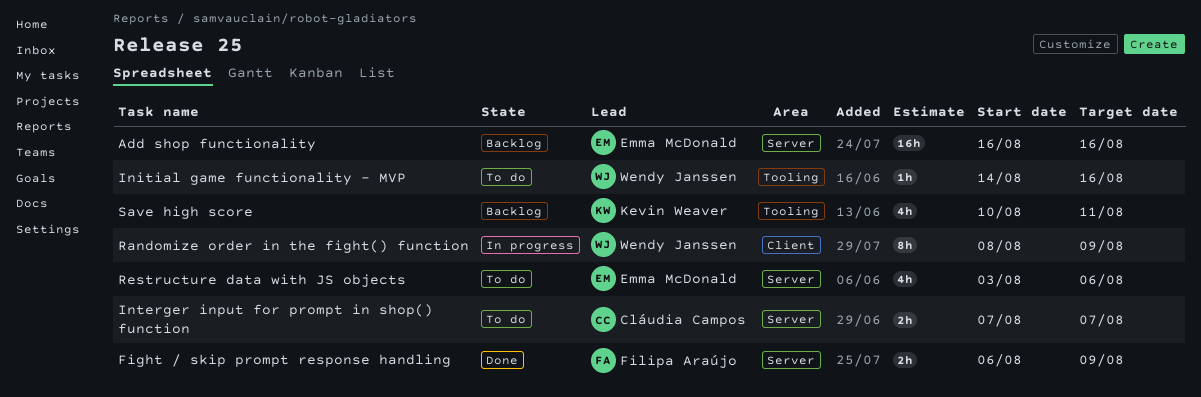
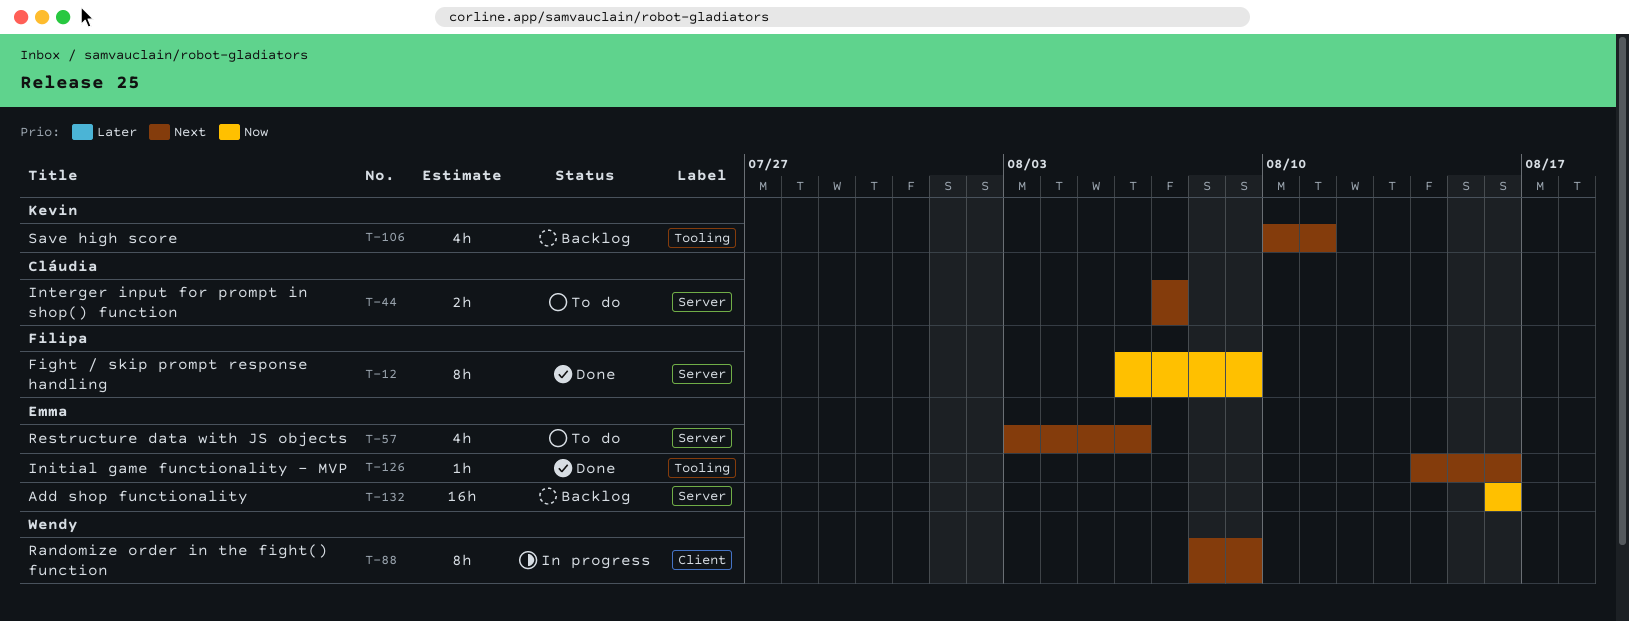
Fight / skip prompt response handling, estimate: 2h -> 8h
Initial game functionality - MVP, status: To do -> Done
Initial game functionality - MVP, owner: Wendy Janssen -> Emma McDonald

